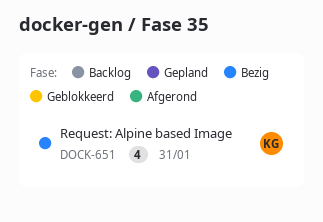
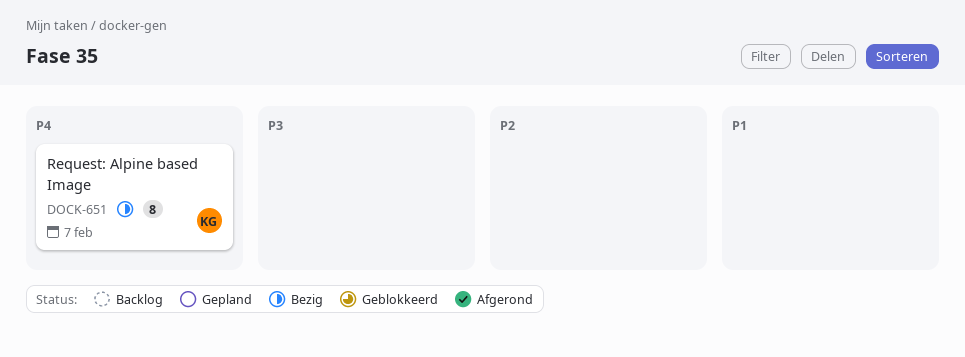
DOCK-651, estimate: 4 -> 8
DOCK-651, due: Jan 31 -> Feb 7

